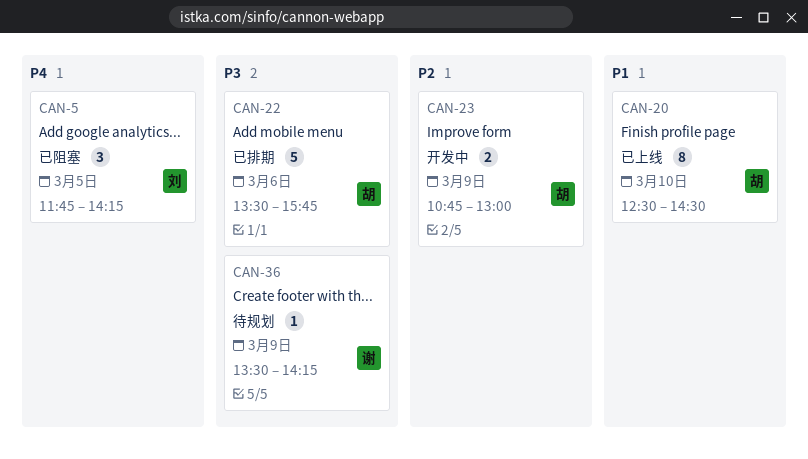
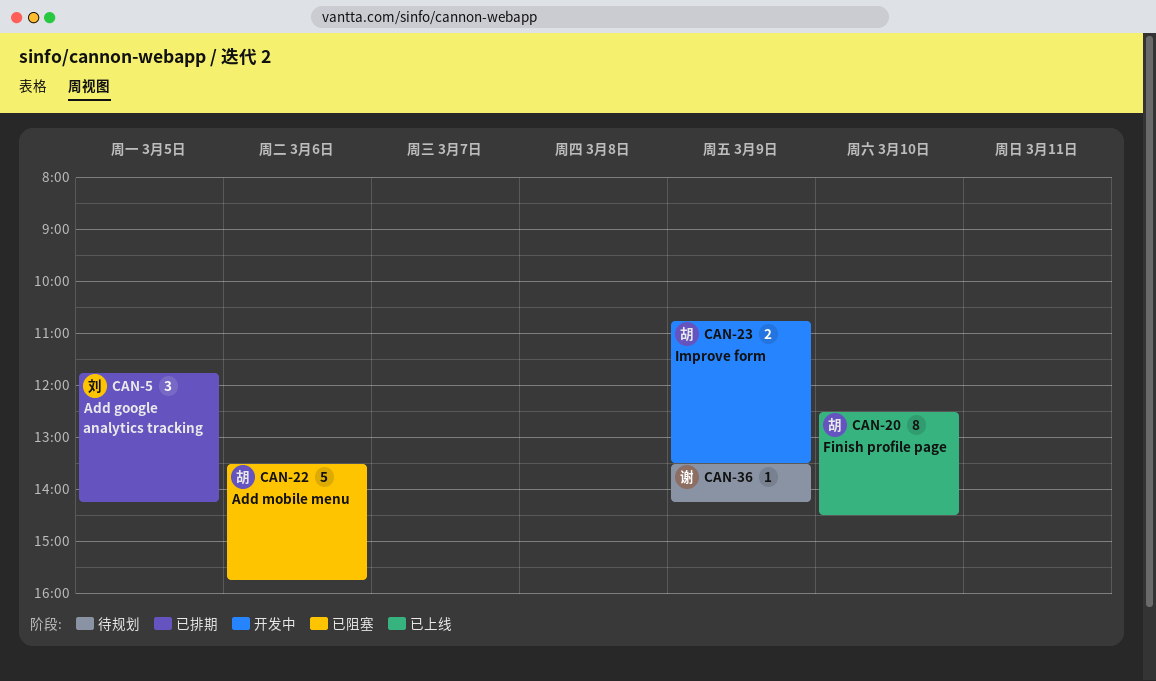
CAN-5, status: 已阻塞 -> 已排期
CAN-22, status: 已排期 -> 已阻塞
CAN-23, ends: 13:00 -> 13:30

